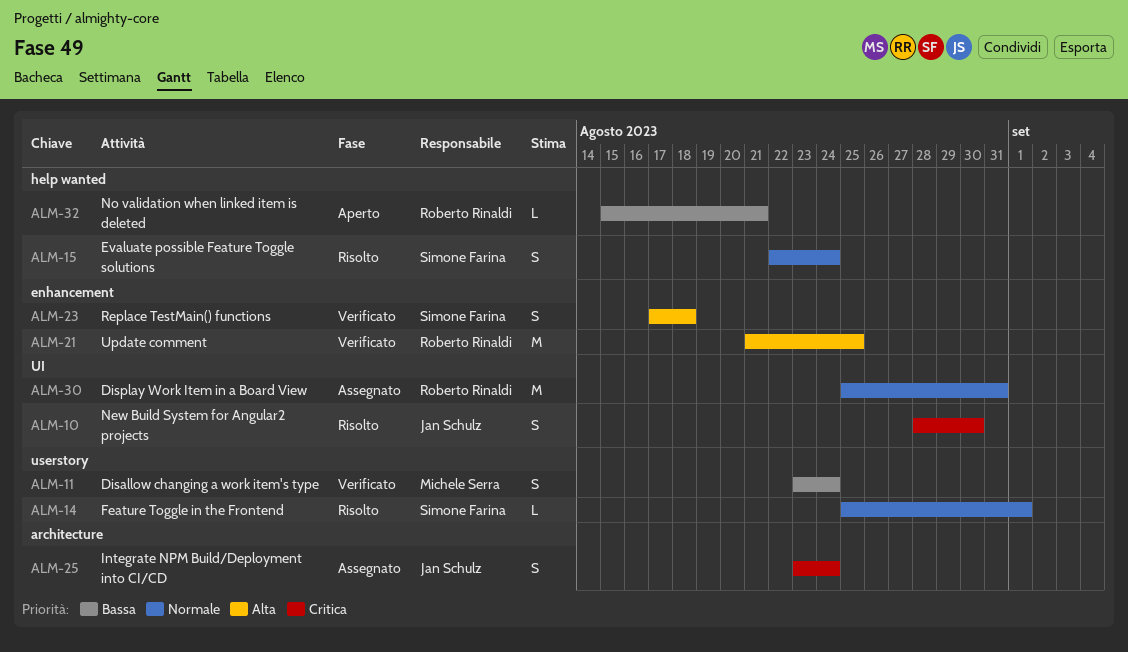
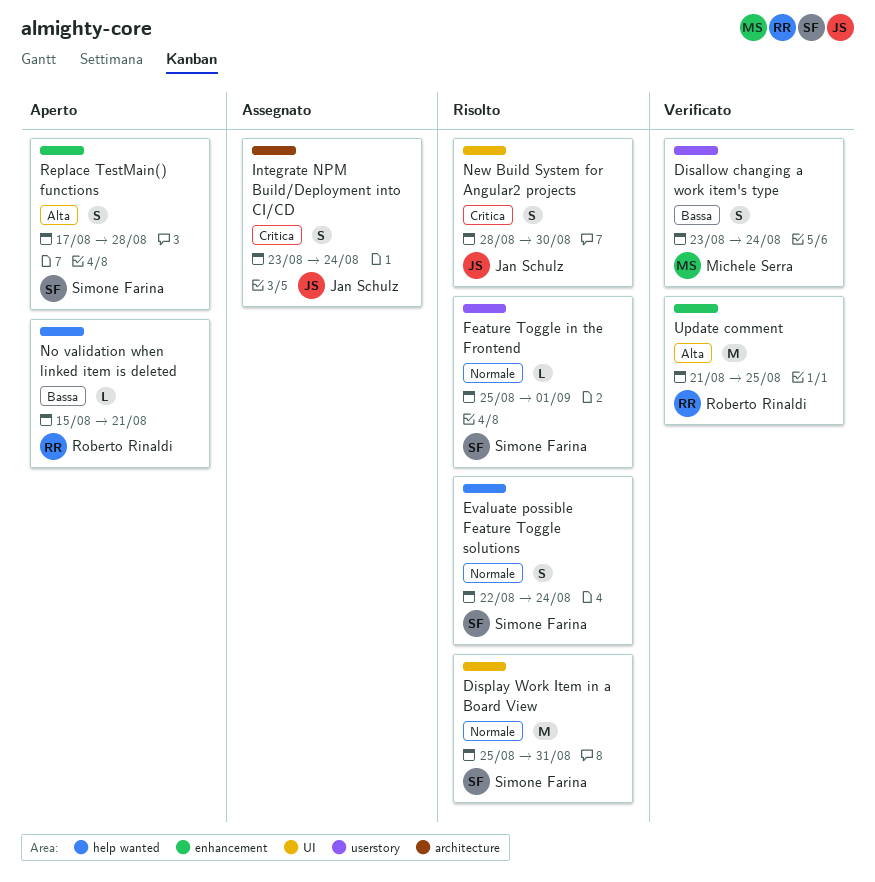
Display Work Item in a Board View, status: Assegnato -> Risolto
Display Work Item in a Board View, owner: Roberto Rinaldi -> Simone Farina
Replace TestMain() functions, status: Verificato -> Aperto
Replace TestMain() functions, due: Aug 18 -> Aug 28

